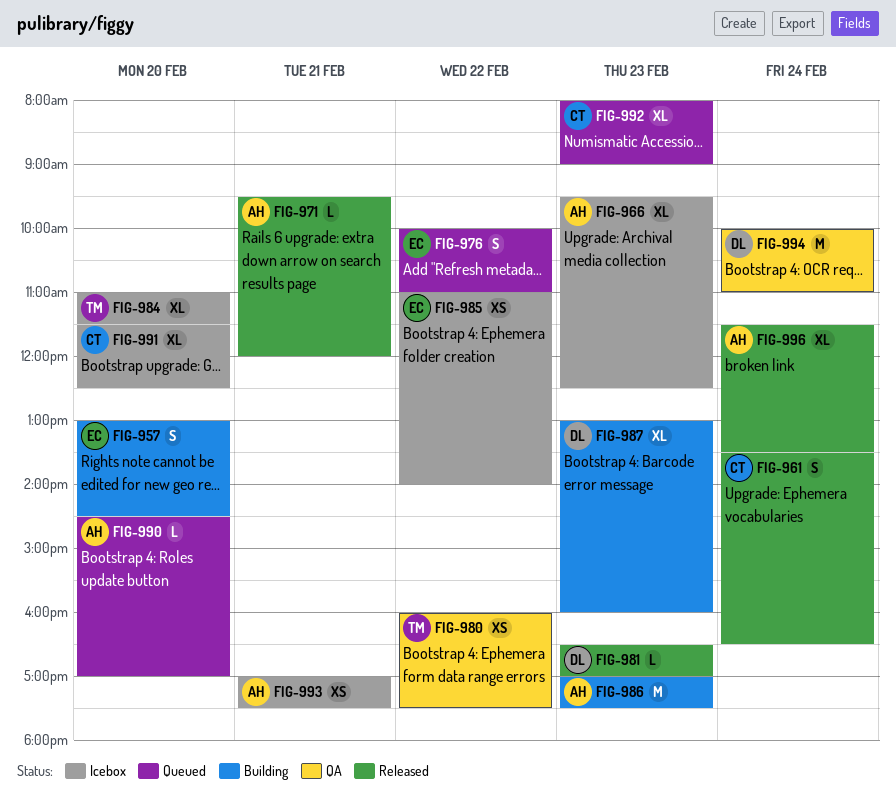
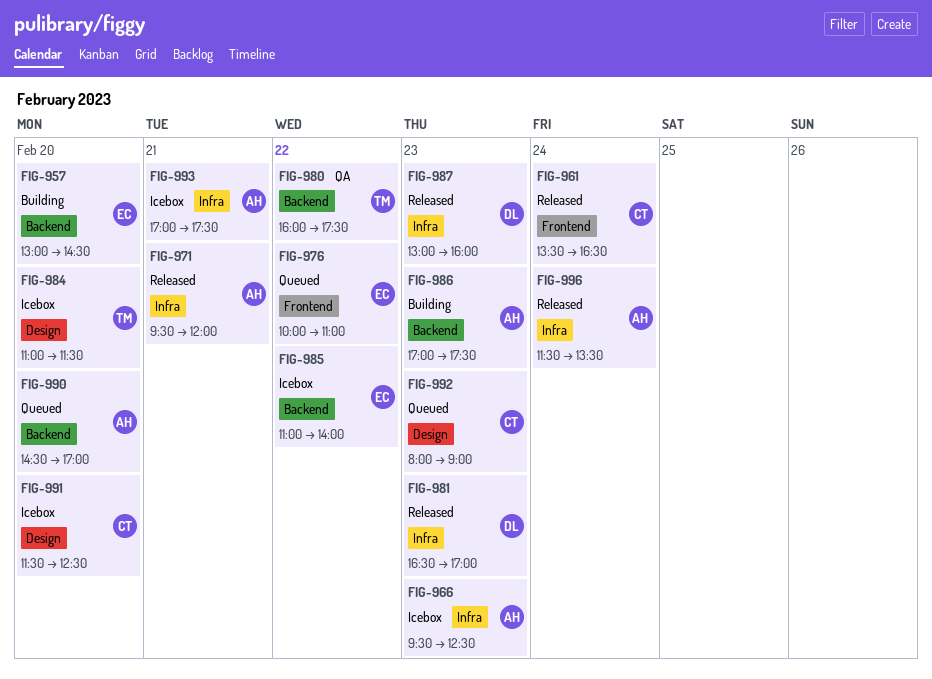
FIG-987, status: Building -> Released
FIG-994: present -> none

